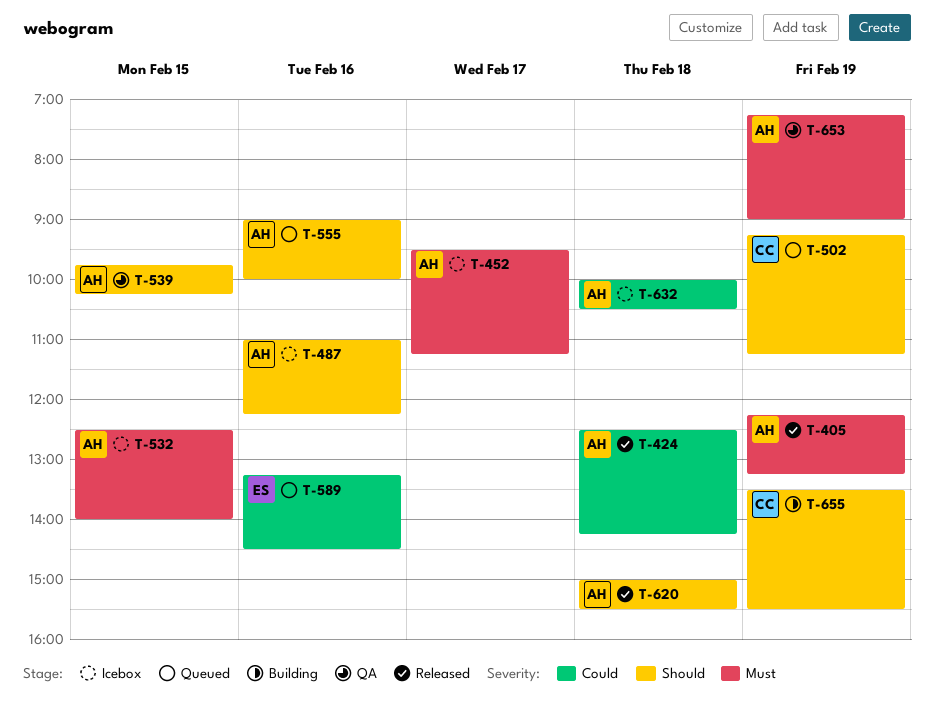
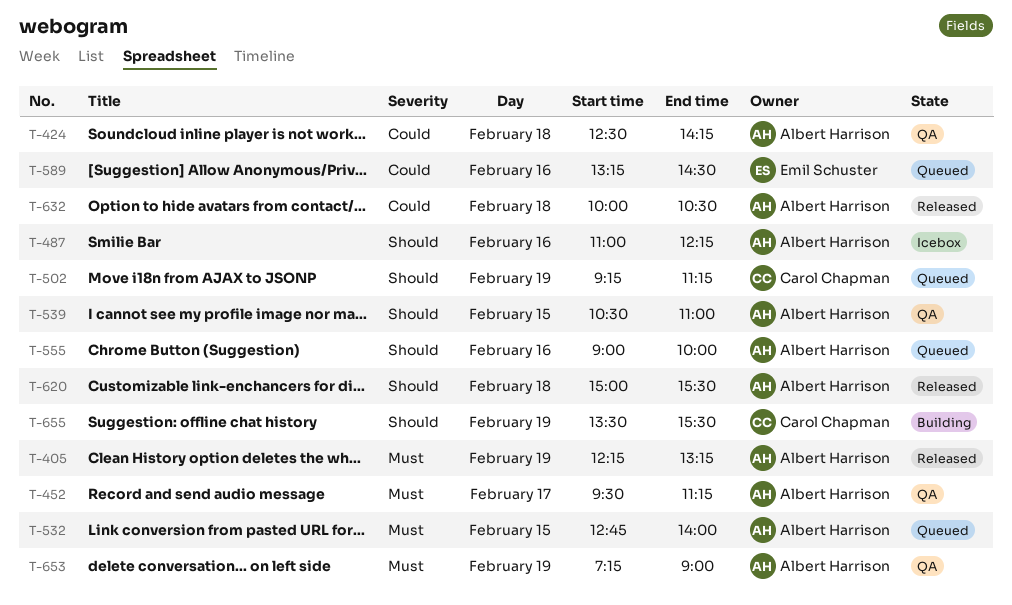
T-424, status: Released -> QA
T-452, status: Icebox -> QA
T-532, status: Icebox -> Queued
T-532, begins: 12:30 -> 12:45
T-539, begins: 09:45 -> 10:30
T-539, ends: 10:15 -> 11:00
T-632, status: Icebox -> Released

